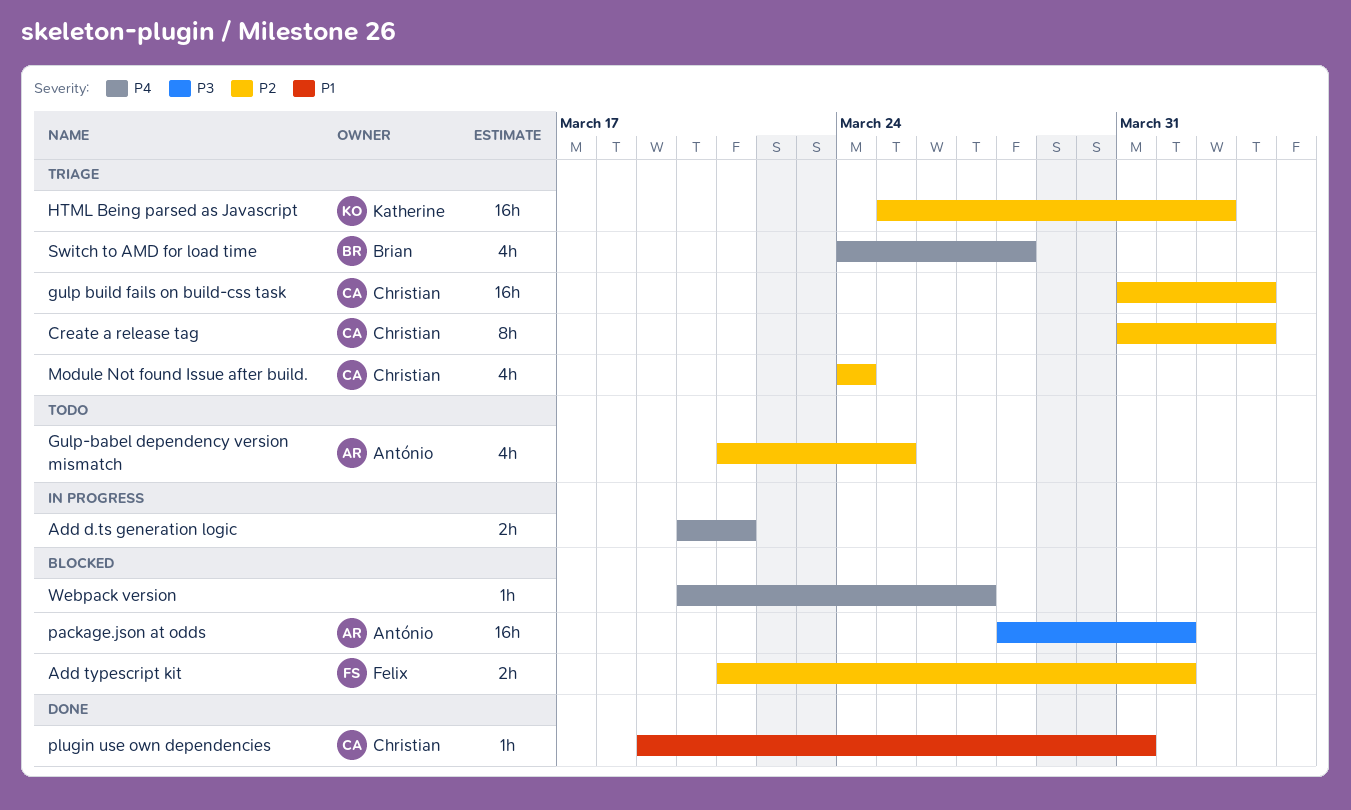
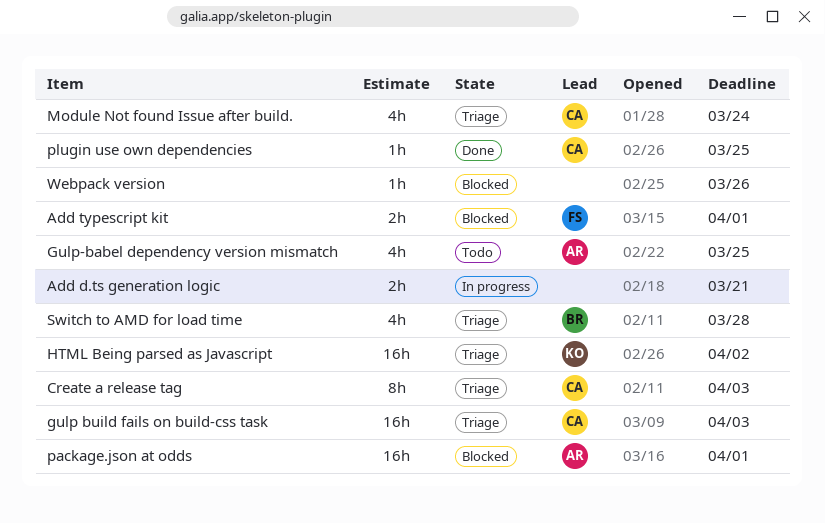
plugin use own dependencies, due: Mar 31 -> Mar 25
Webpack version, due: Mar 27 -> Mar 26

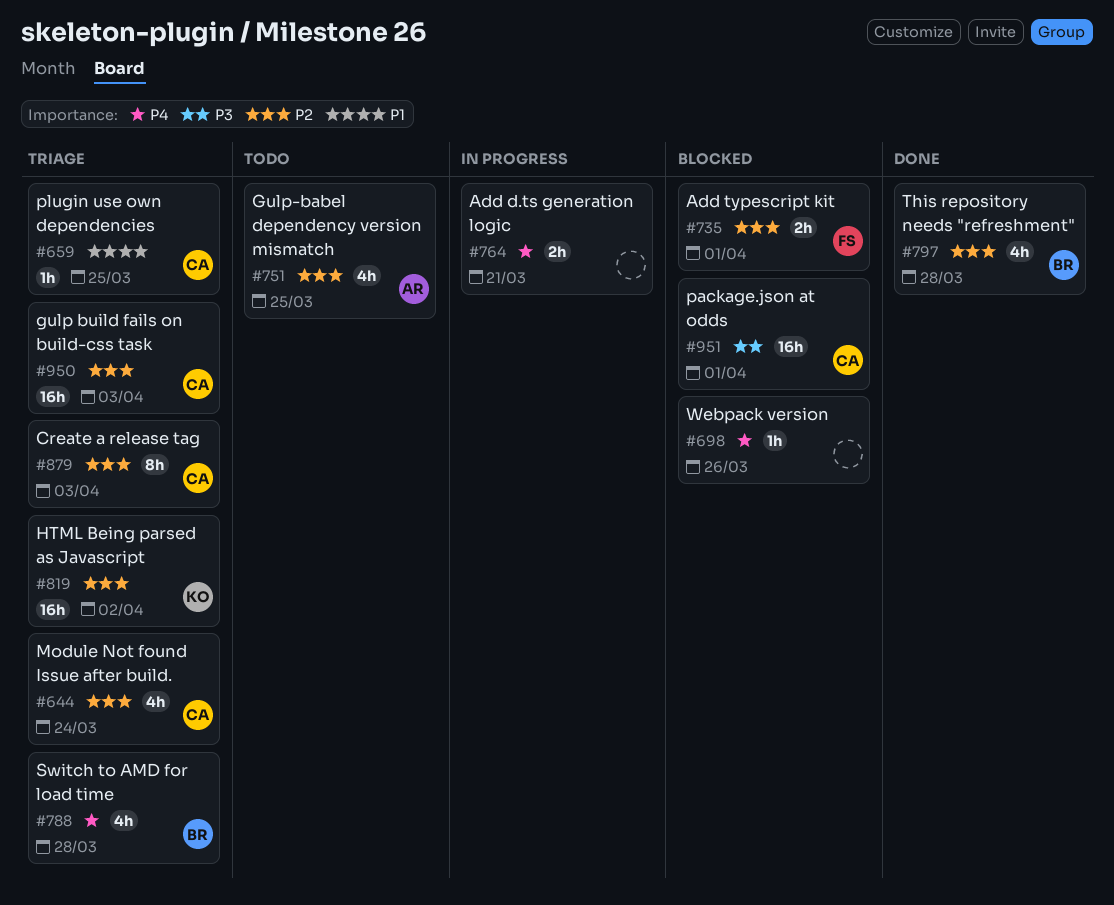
package.json at odds, owner: AR -> CA
plugin use own dependencies, status: Done -> Triage
This repository needs "refreshment": none -> present

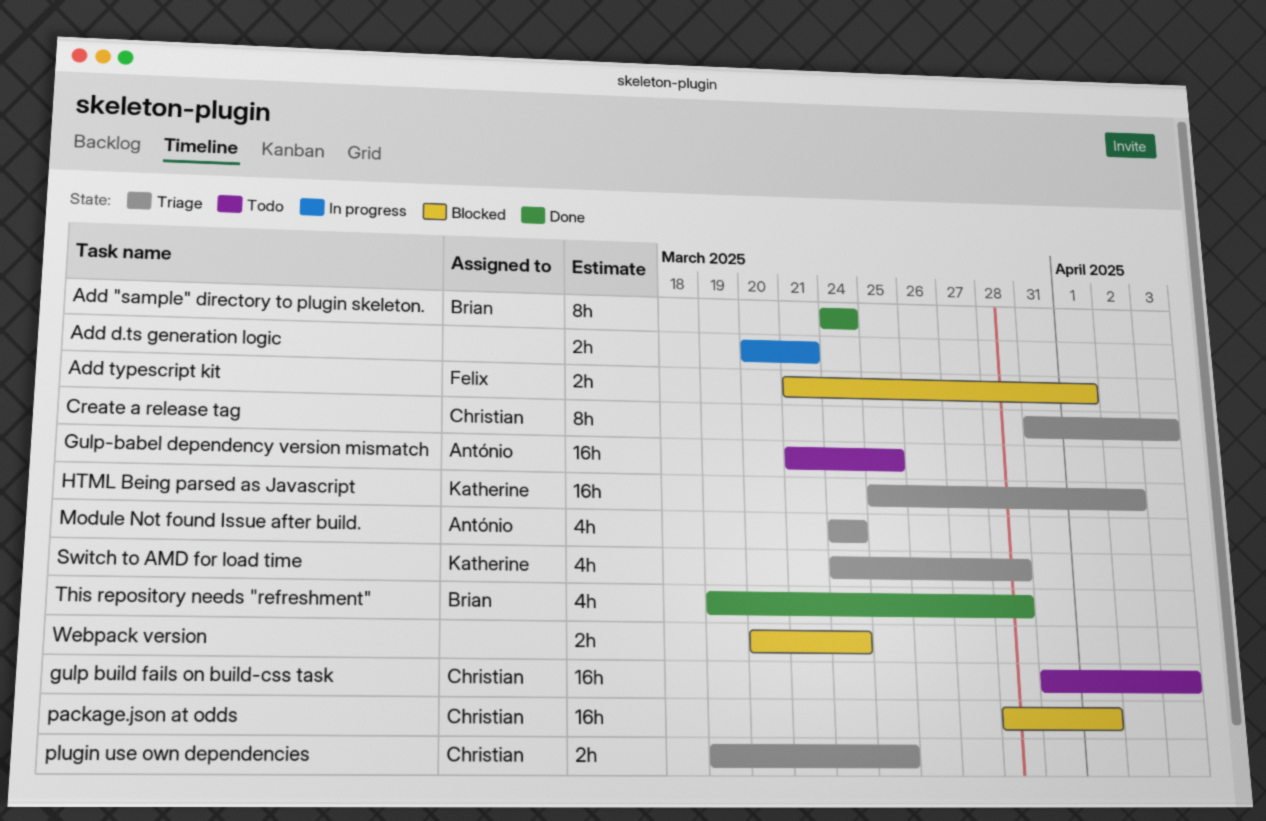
Add "sample" directory to plugin skeleton.: none -> present
gulp build fails on build-css task, status: Triage -> Todo
Gulp-babel dependency version mismatch, estimate: 4h -> 16h
Module Not found Issue after build., owner: Christian -> António
plugin use own dependencies, estimate: 1h -> 2h
Switch to AMD for load time, owner: Brian -> Katherine
Webpack version, estimate: 1h -> 2h
Webpack version, due: Mar 26 -> Mar 24

